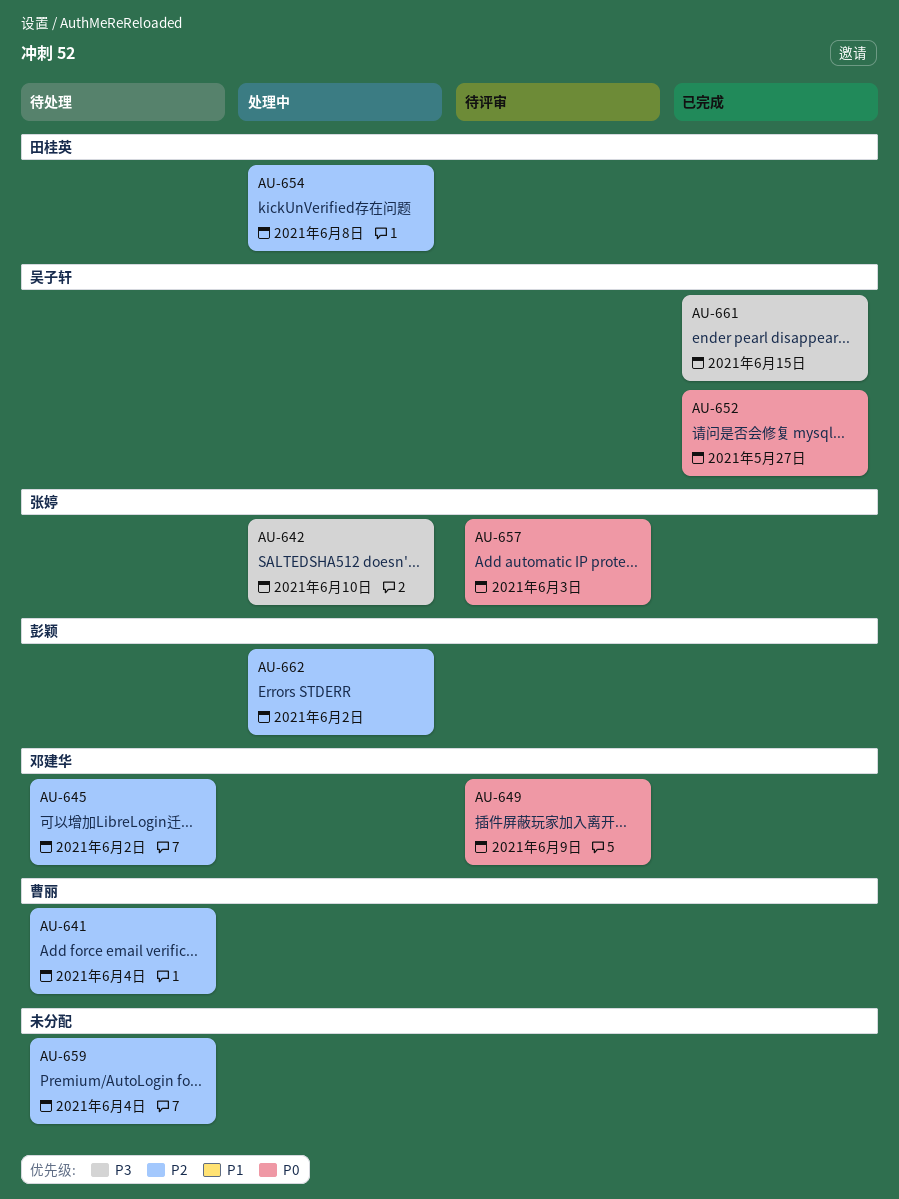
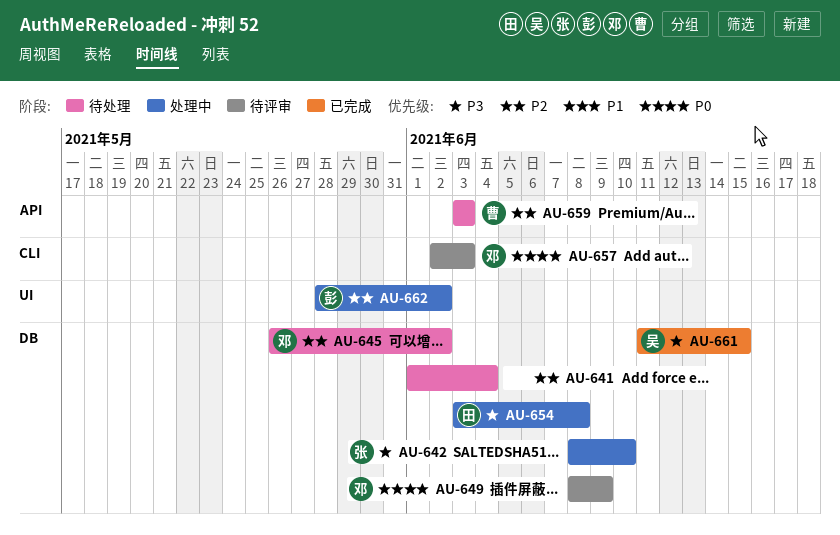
AU-641, owner: 曹丽 -> none
AU-652: present -> none
AU-654, priority: P2 -> P3
AU-657, owner: 张婷 -> 邓建华
AU-659, owner: none -> 曹丽
AU-659, due: Jun 4 -> Jun 3

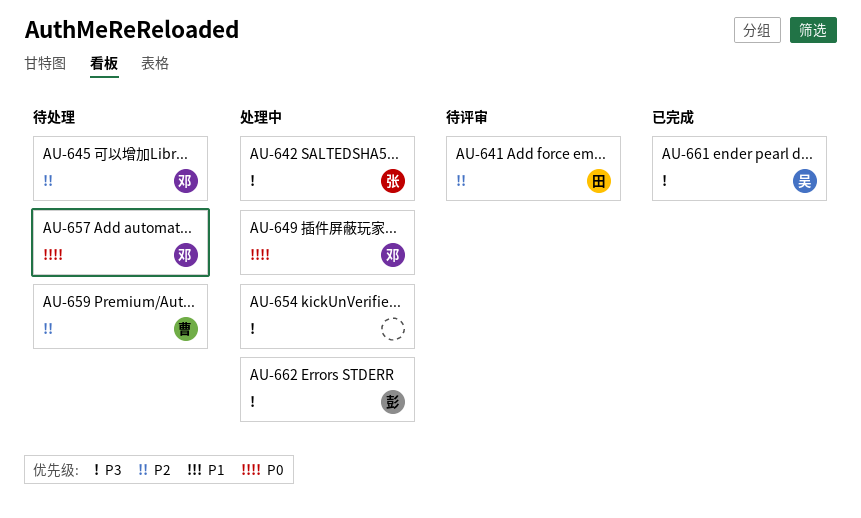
AU-641, status: 待处理 -> 待评审
AU-641, owner: none -> 田
AU-649, status: 待评审 -> 处理中
AU-654, owner: 田 -> none
AU-657, status: 待评审 -> 待处理
AU-662, priority: P2 -> P3

